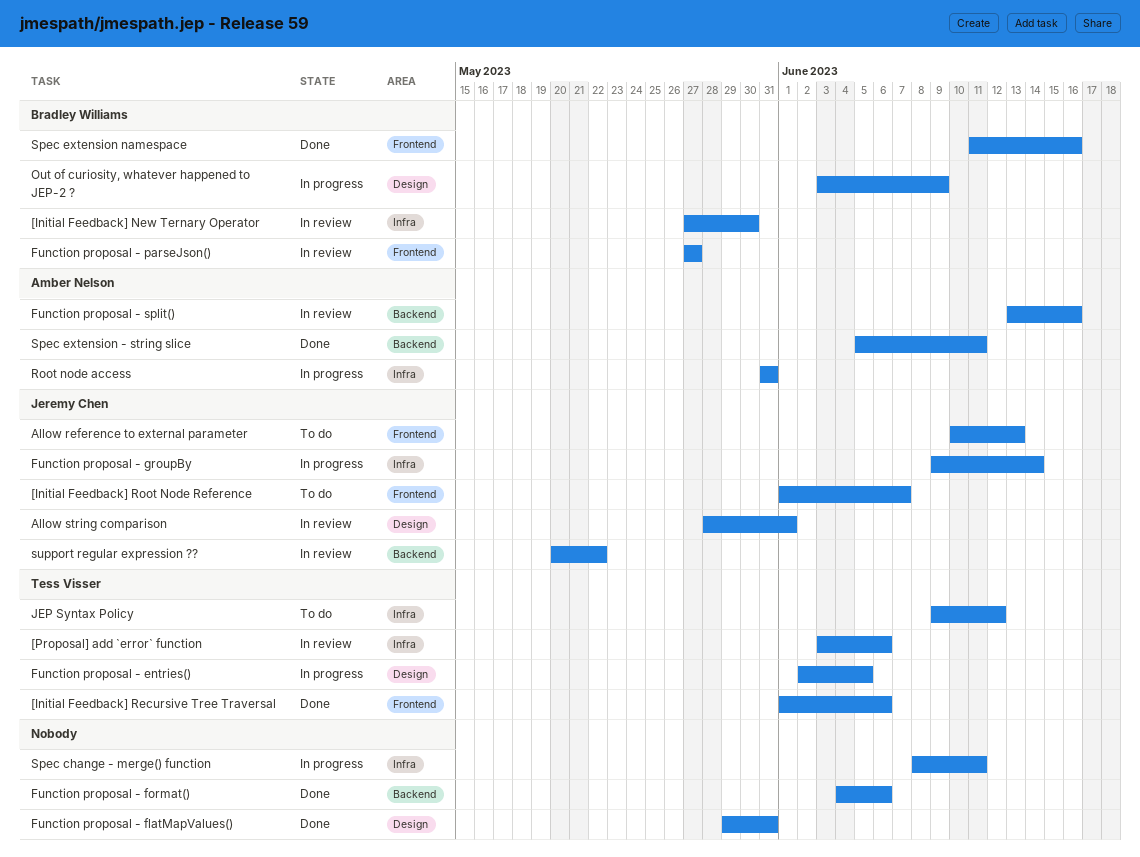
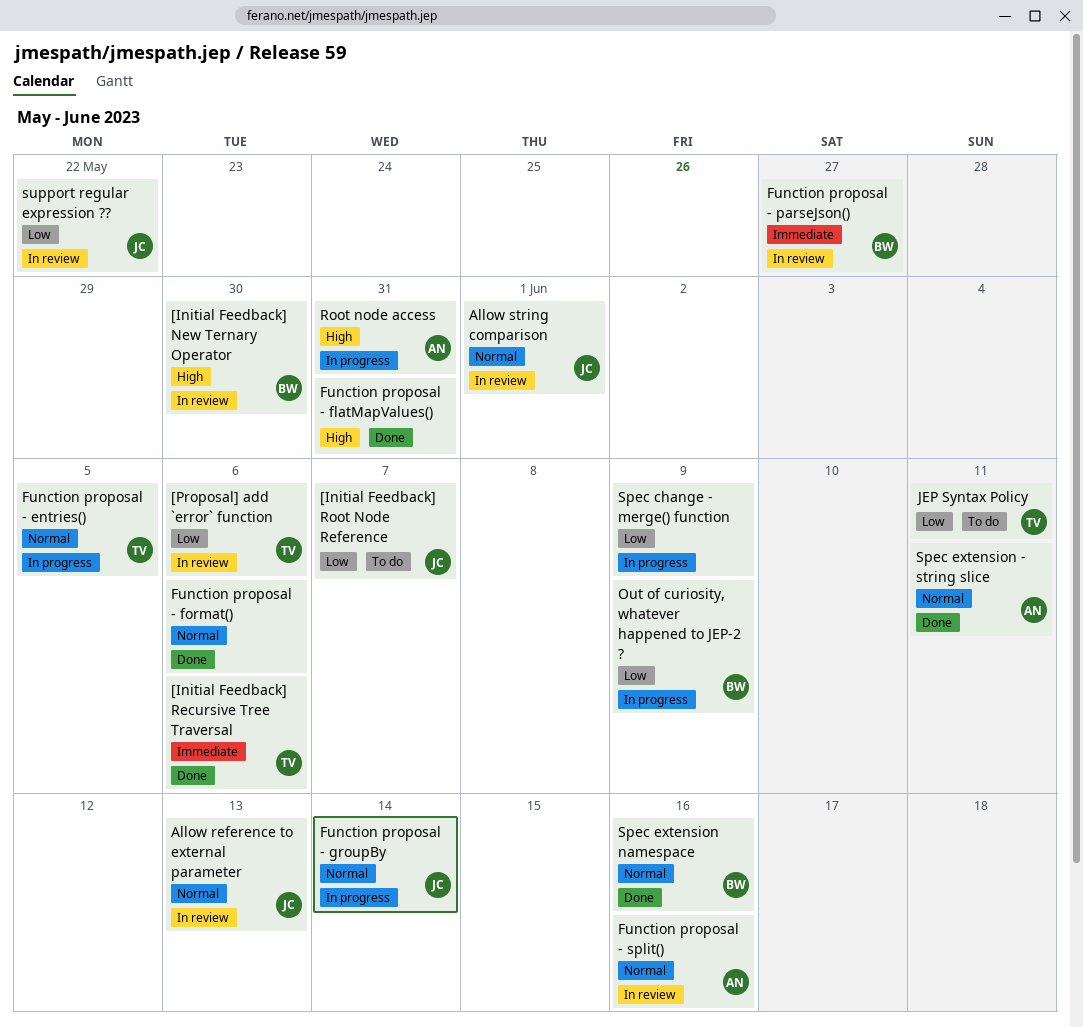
Allow reference to external parameter, status: To do -> In review
JEP Syntax Policy, due: Jun 12 -> Jun 11
Spec change - merge() function, due: Jun 11 -> Jun 9

